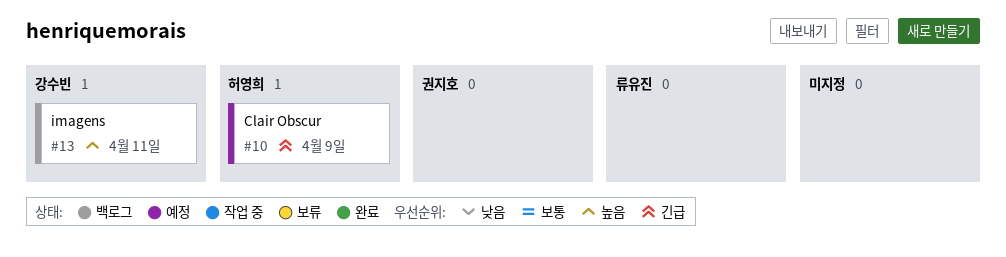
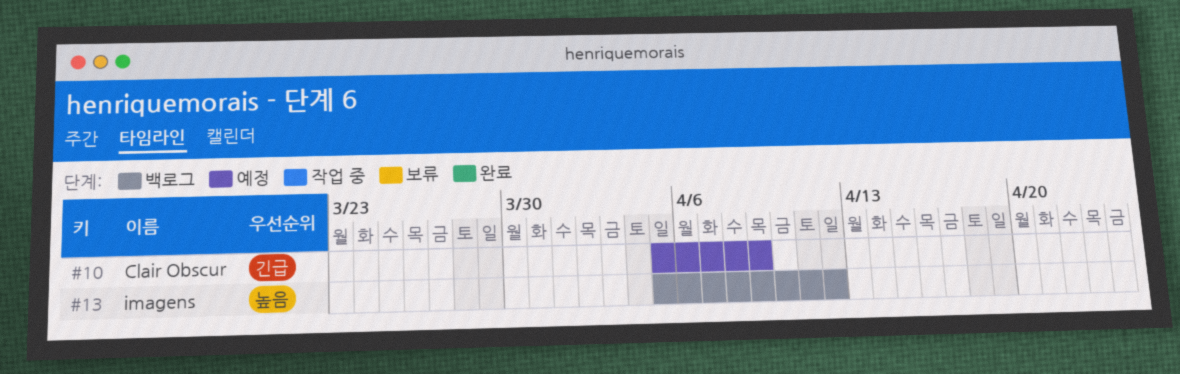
#13, due: Apr 11 -> Apr 12

